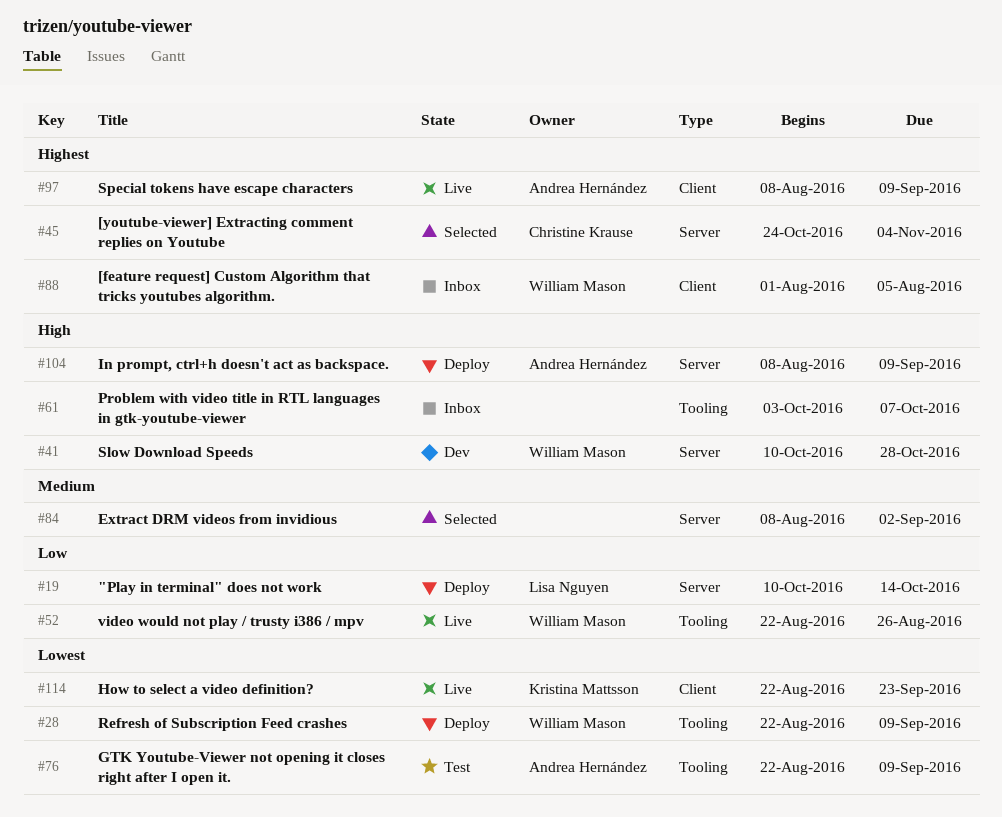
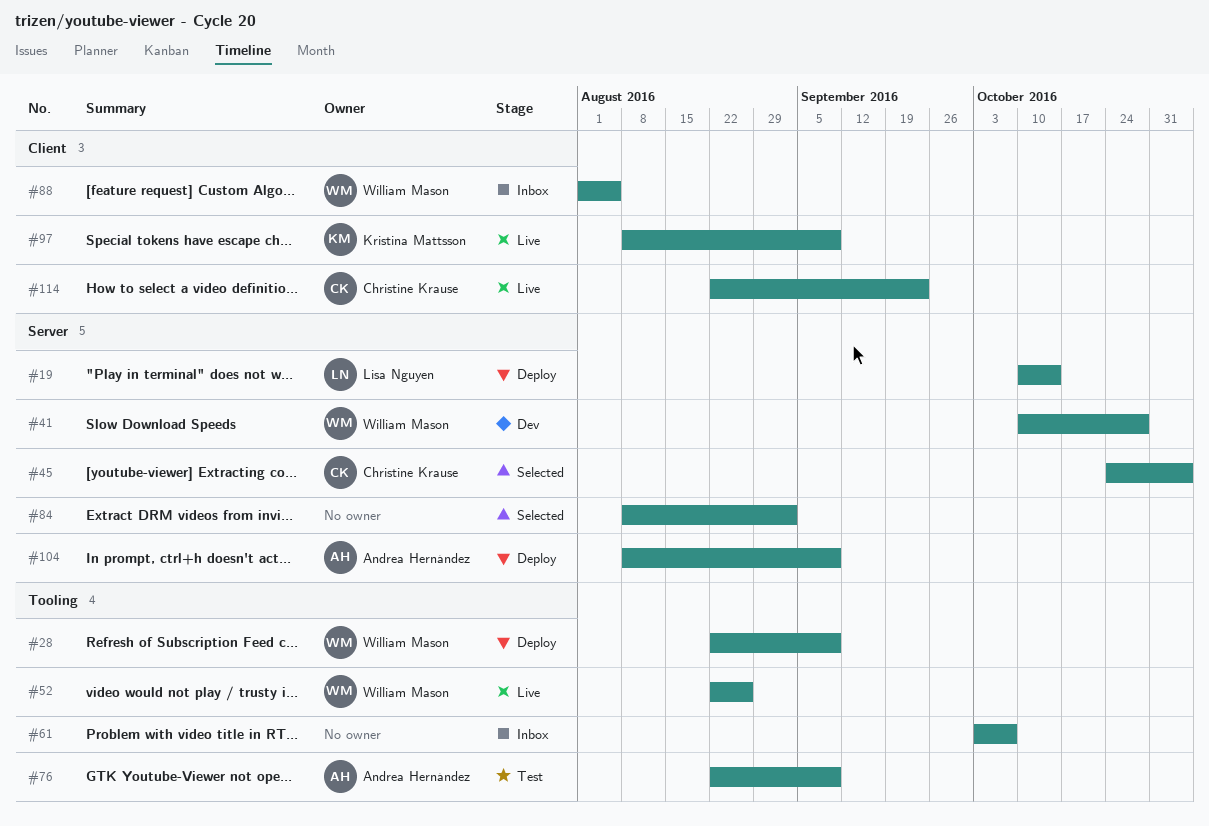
#97, owner: Andrea Hernández -> Kristina Mattsson
#114, owner: Kristina Mattsson -> Christine Krause

